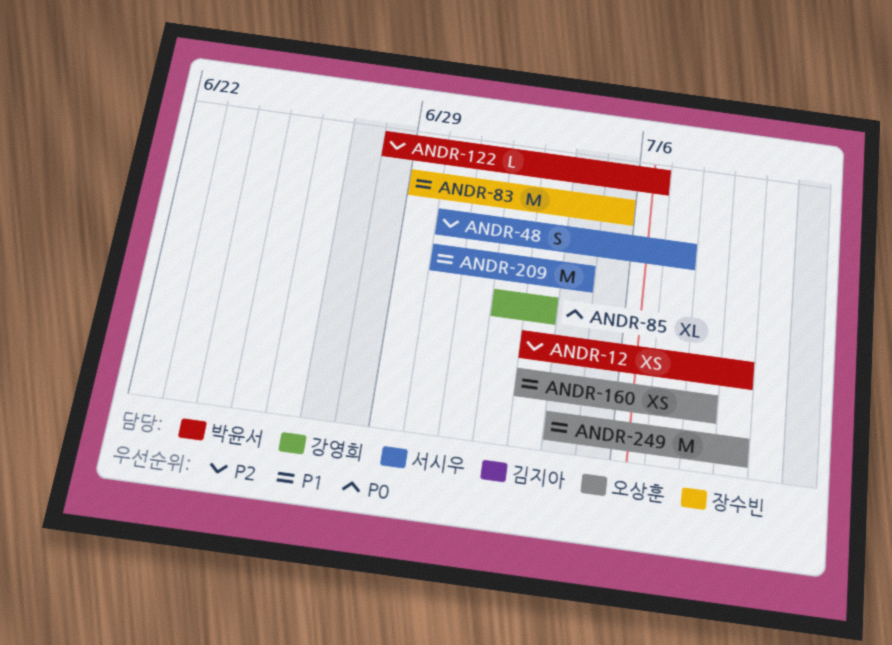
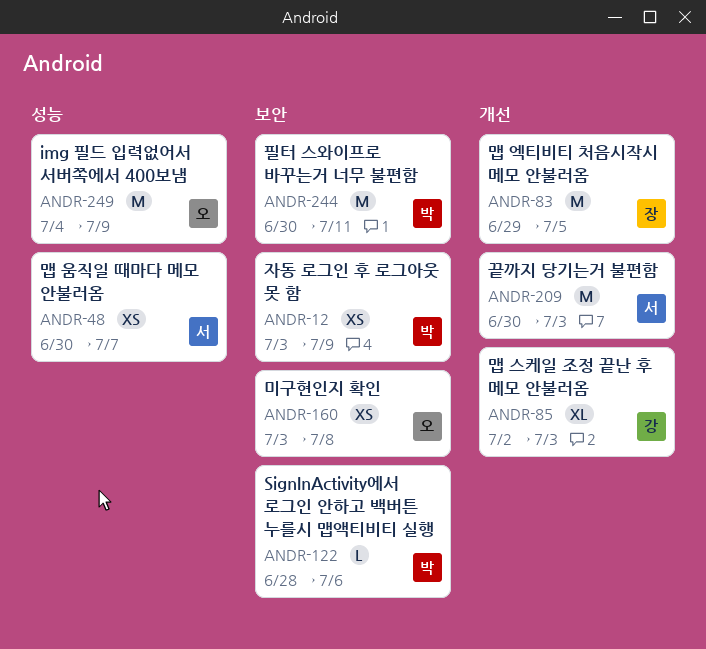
ANDR-48, estimate: S -> XS
ANDR-209, due: Jul 4 -> Jul 3
ANDR-244: none -> present

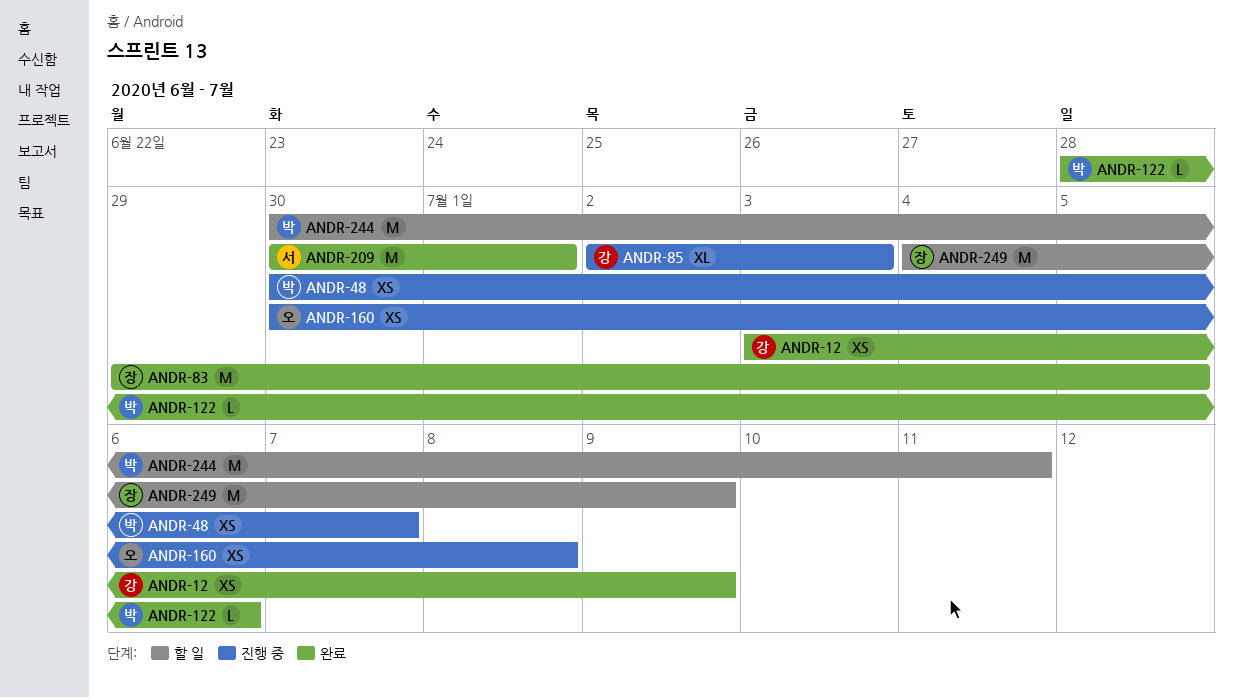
ANDR-12, owner: 박 -> 강
ANDR-48, owner: 서 -> 박
ANDR-160, start: Jul 3 -> Jun 30
ANDR-209, due: Jul 3 -> Jul 1
ANDR-249, owner: 오 -> 장

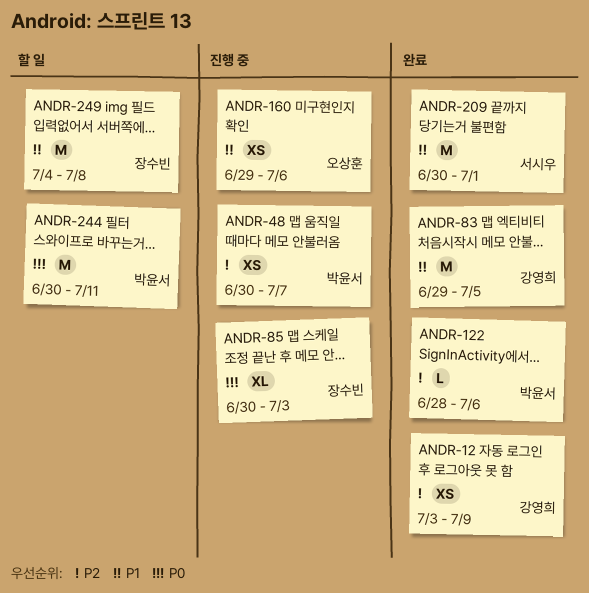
ANDR-83, owner: 장수빈 -> 강영희
ANDR-85, owner: 강영희 -> 장수빈
ANDR-85, start: Jul 2 -> Jun 30
ANDR-160, start: Jun 30 -> Jun 29
ANDR-160, due: Jul 8 -> Jul 6
ANDR-249, due: Jul 9 -> Jul 8

